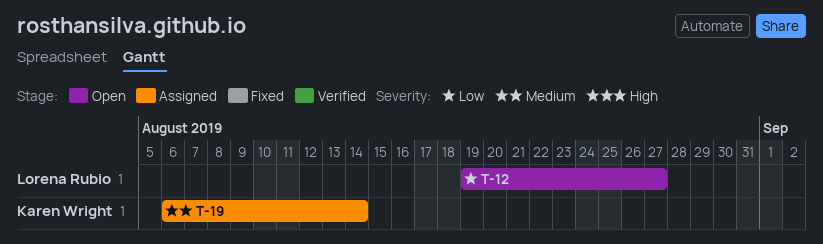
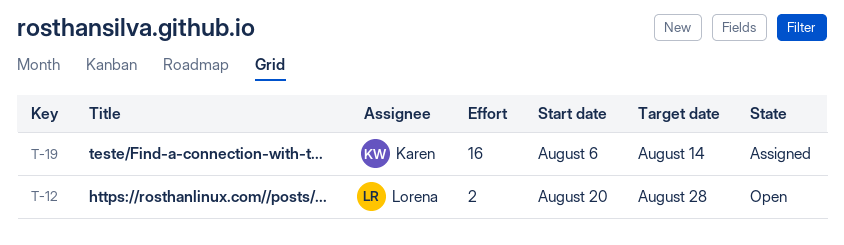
T-12, start: Aug 19 -> Aug 20
T-12, due: Aug 27 -> Aug 28

